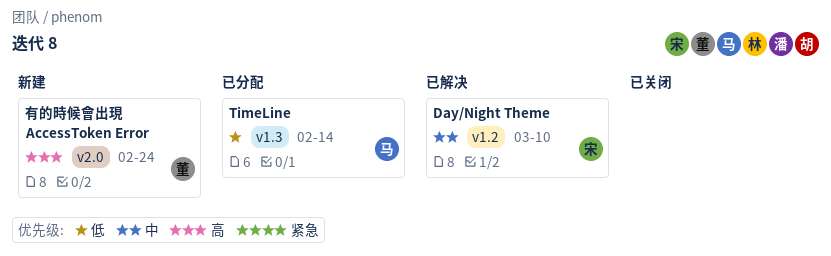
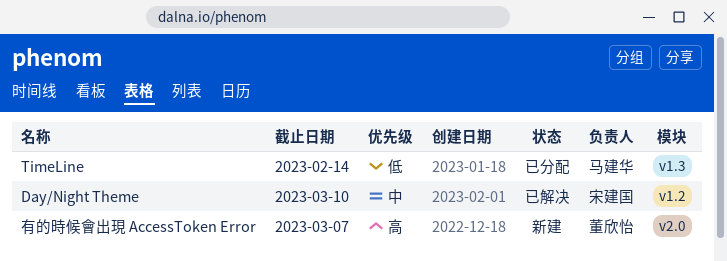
有的時候會出現 AccessToken Error, due: Feb 24 -> Mar 7

